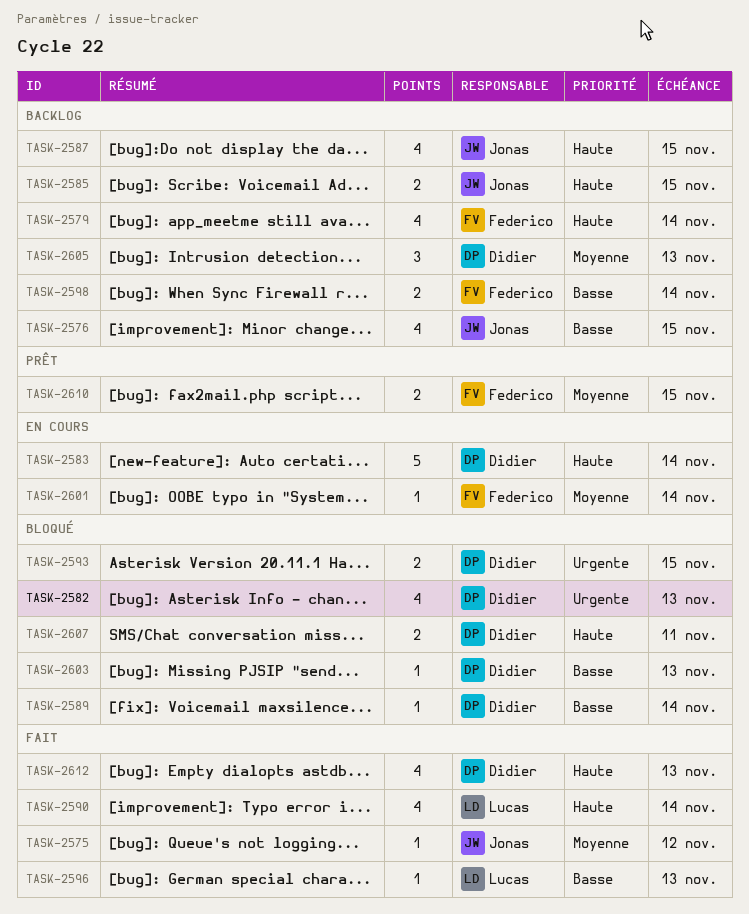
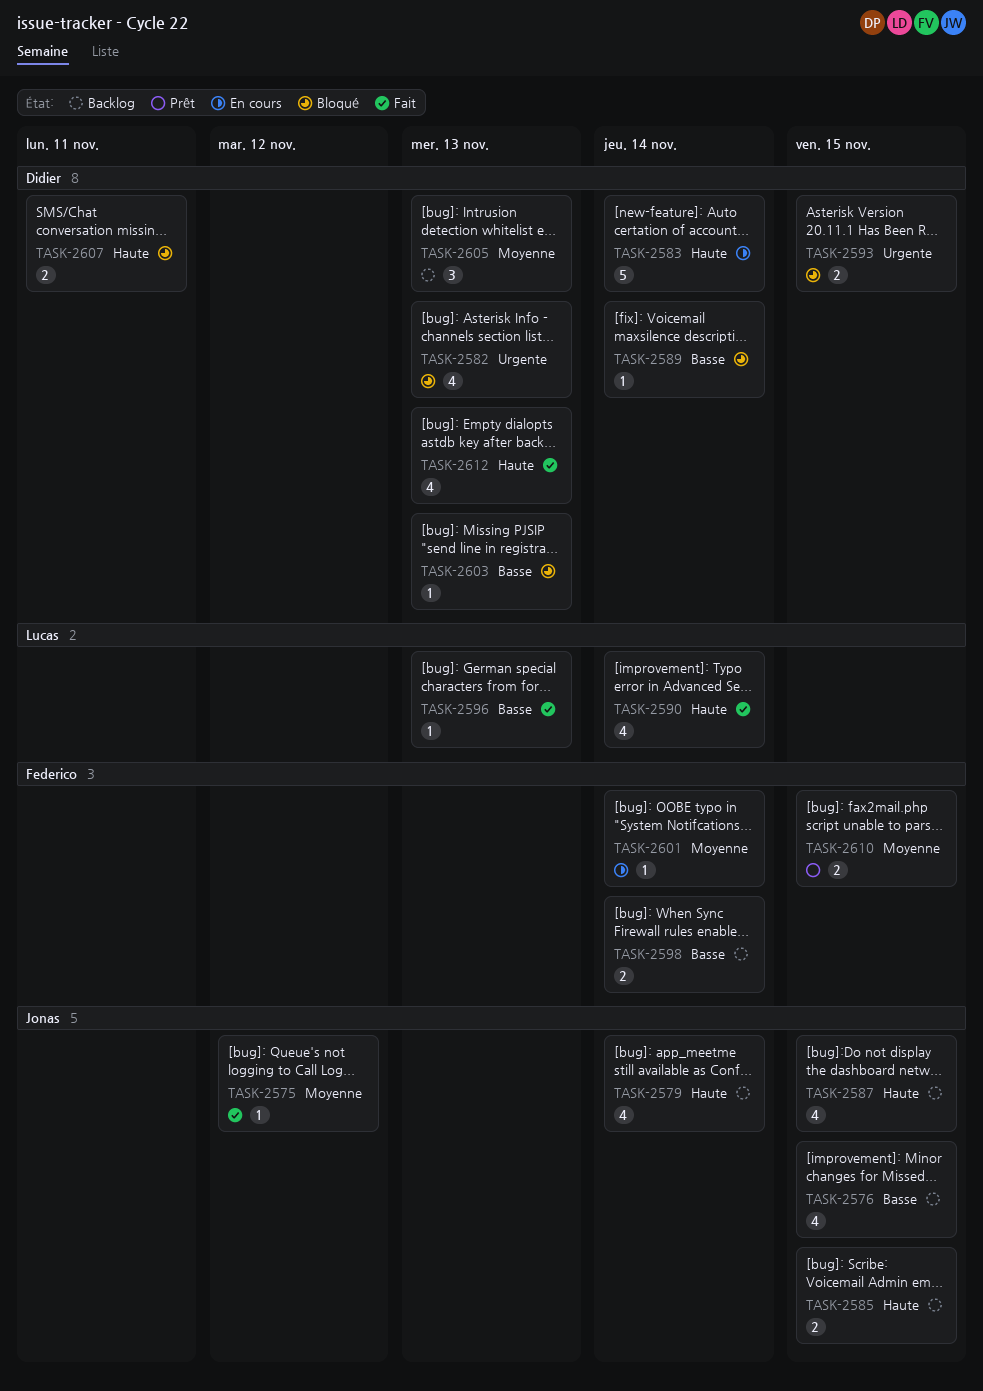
TASK-2579, owner: Federico -> Jonas

